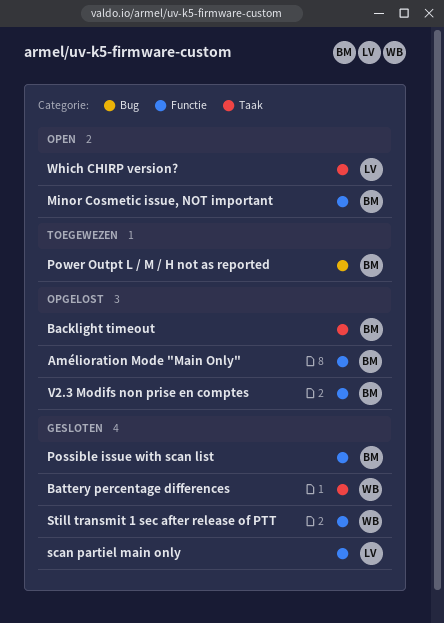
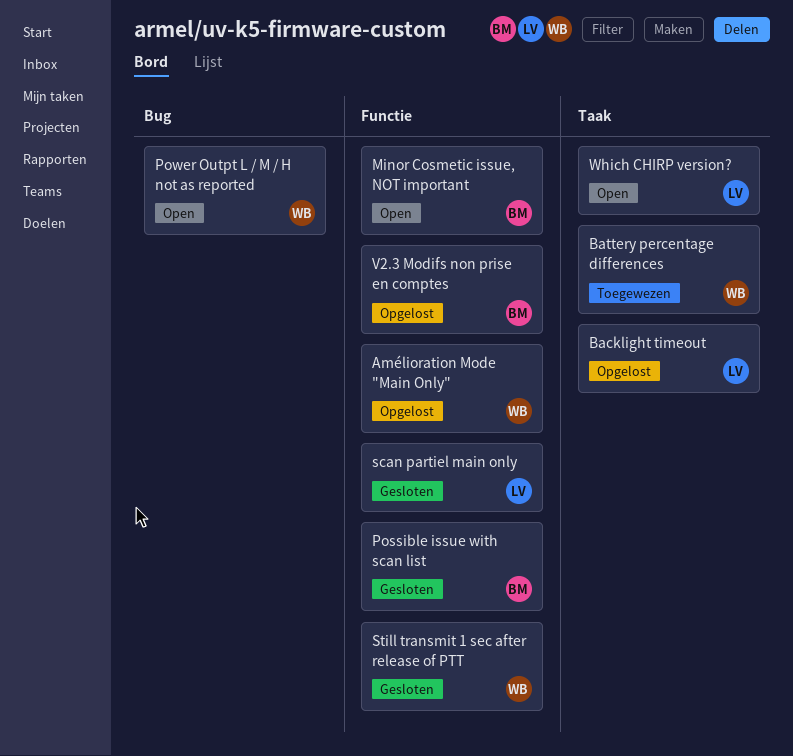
Amélioration Mode "Main Only", owner: BM -> WB
Backlight timeout, owner: BM -> LV
Battery percentage differences, status: Gesloten -> Toegewezen
Power Outpt L / M / H not as reported, status: Toegewezen -> Open
Power Outpt L / M / H not as reported, owner: BM -> WB

